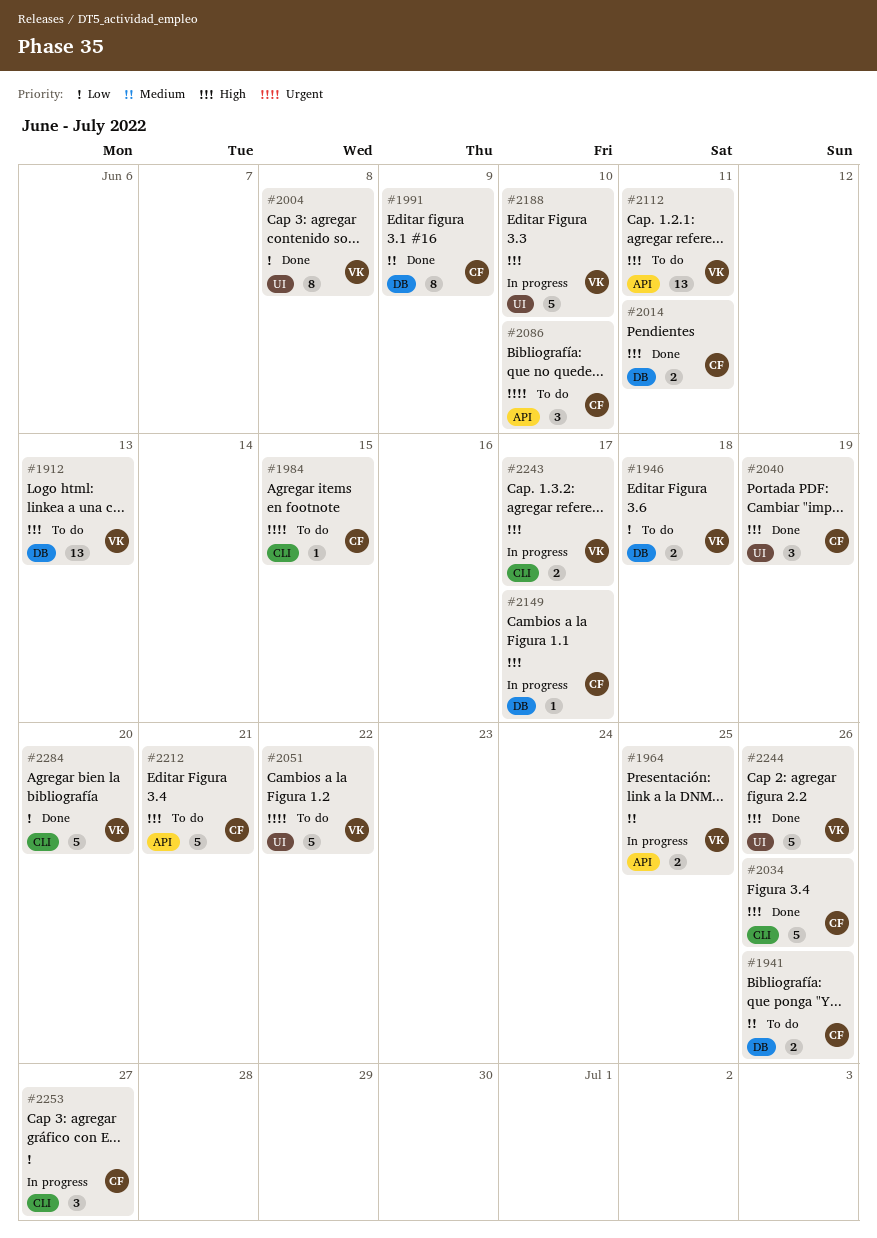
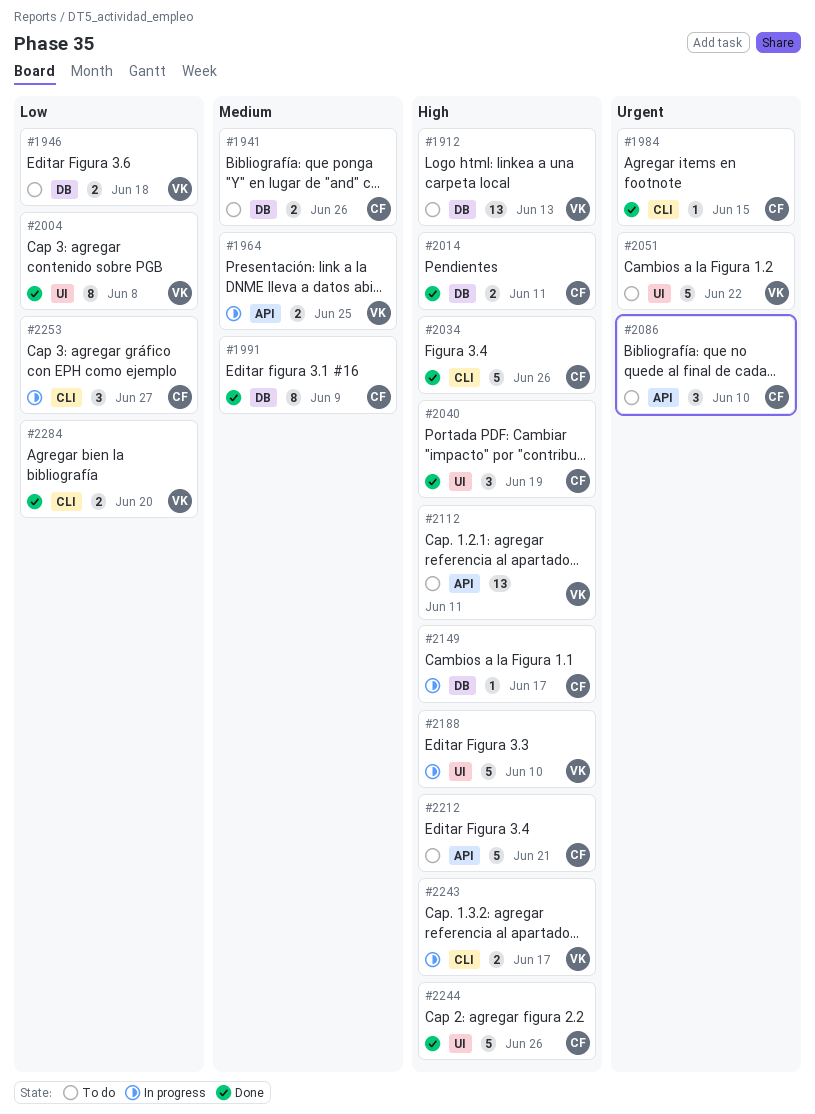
#1984, status: To do -> Done
#2244, owner: VK -> CF
#2284, estimate: 5 -> 2

